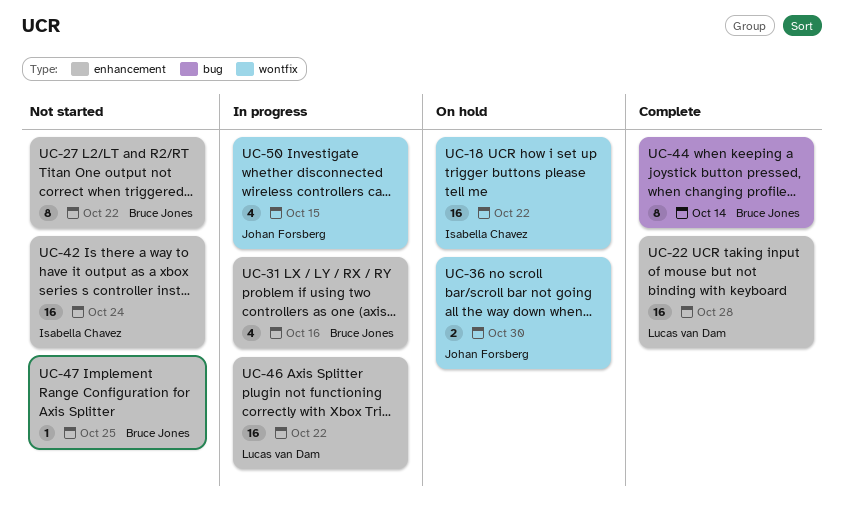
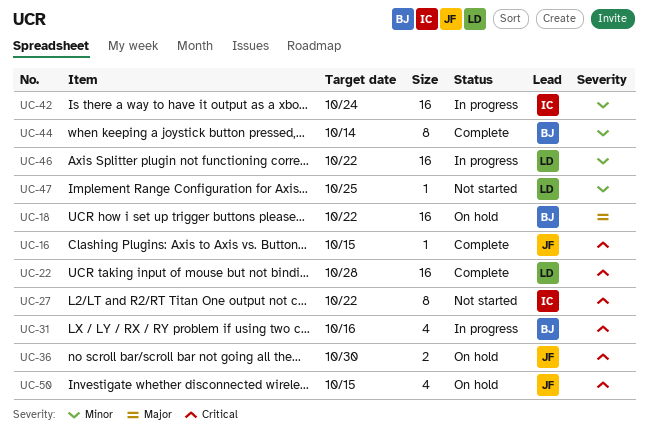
UC-16: none -> present
UC-18, owner: Isabella Chavez -> Bruce Jones
UC-27, owner: Bruce Jones -> Isabella Chavez
UC-42, status: Not started -> In progress
UC-47, owner: Bruce Jones -> Lucas van Dam
UC-50, status: In progress -> On hold

